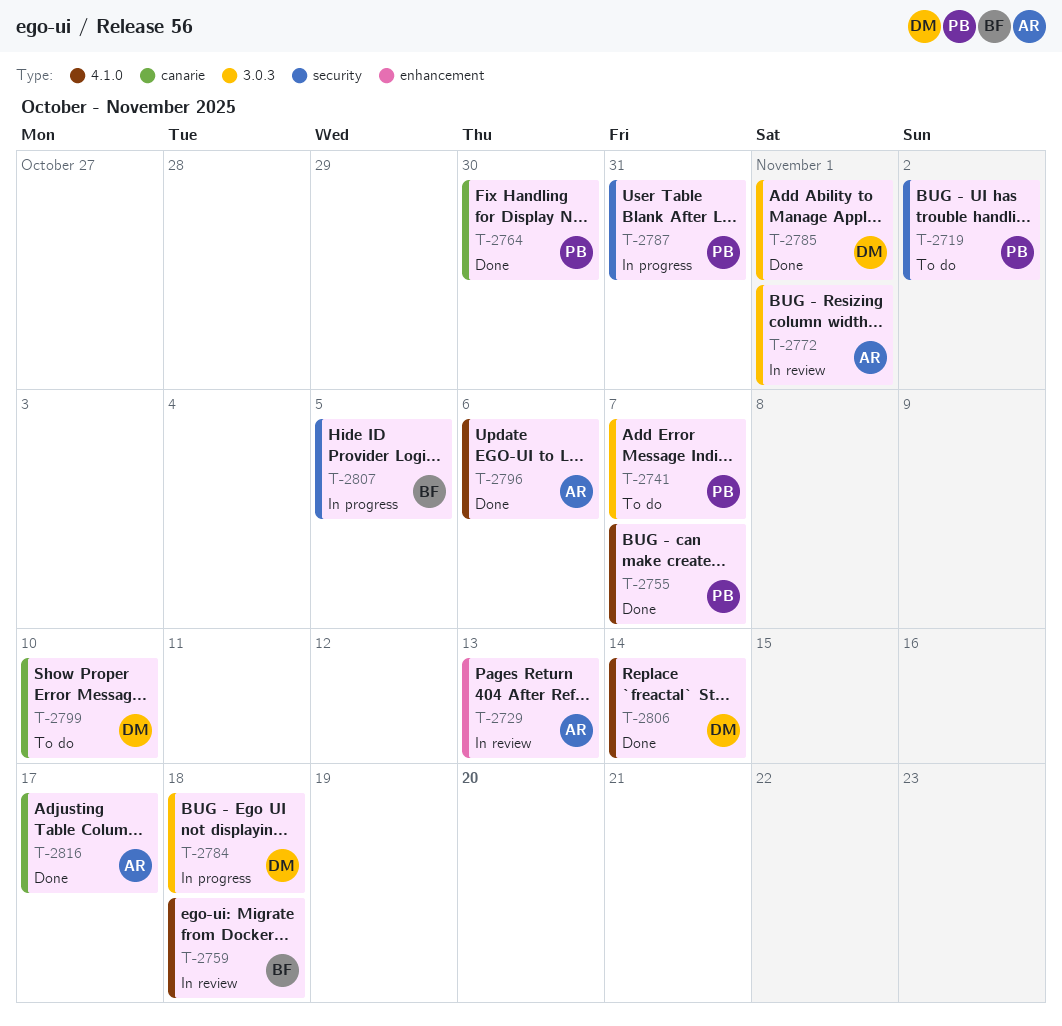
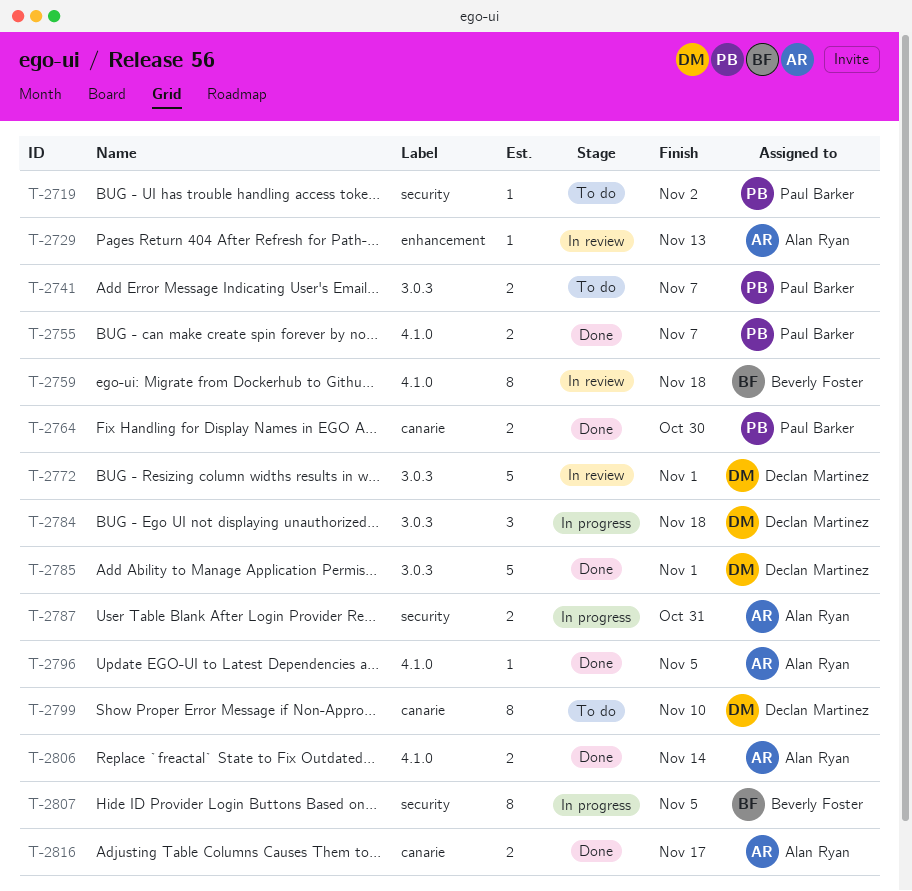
T-2772, owner: Alan Ryan -> Declan Martinez
T-2787, owner: Paul Barker -> Alan Ryan
T-2796, due: Nov 6 -> Nov 5
T-2806, owner: Declan Martinez -> Alan Ryan

